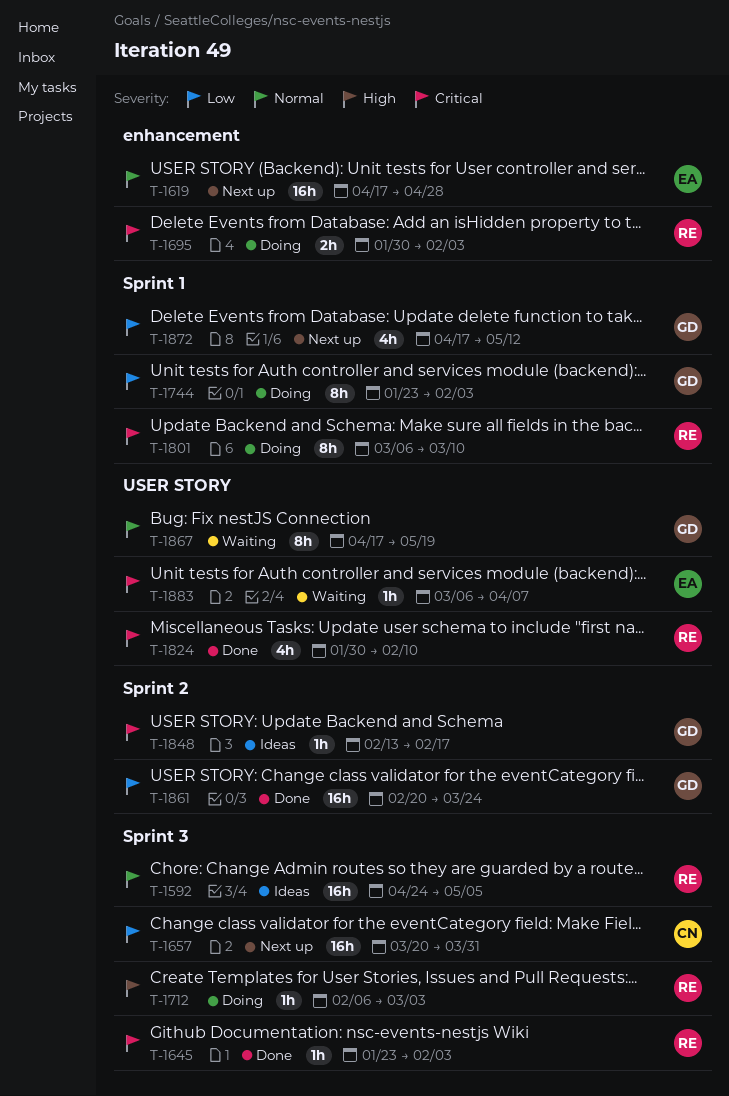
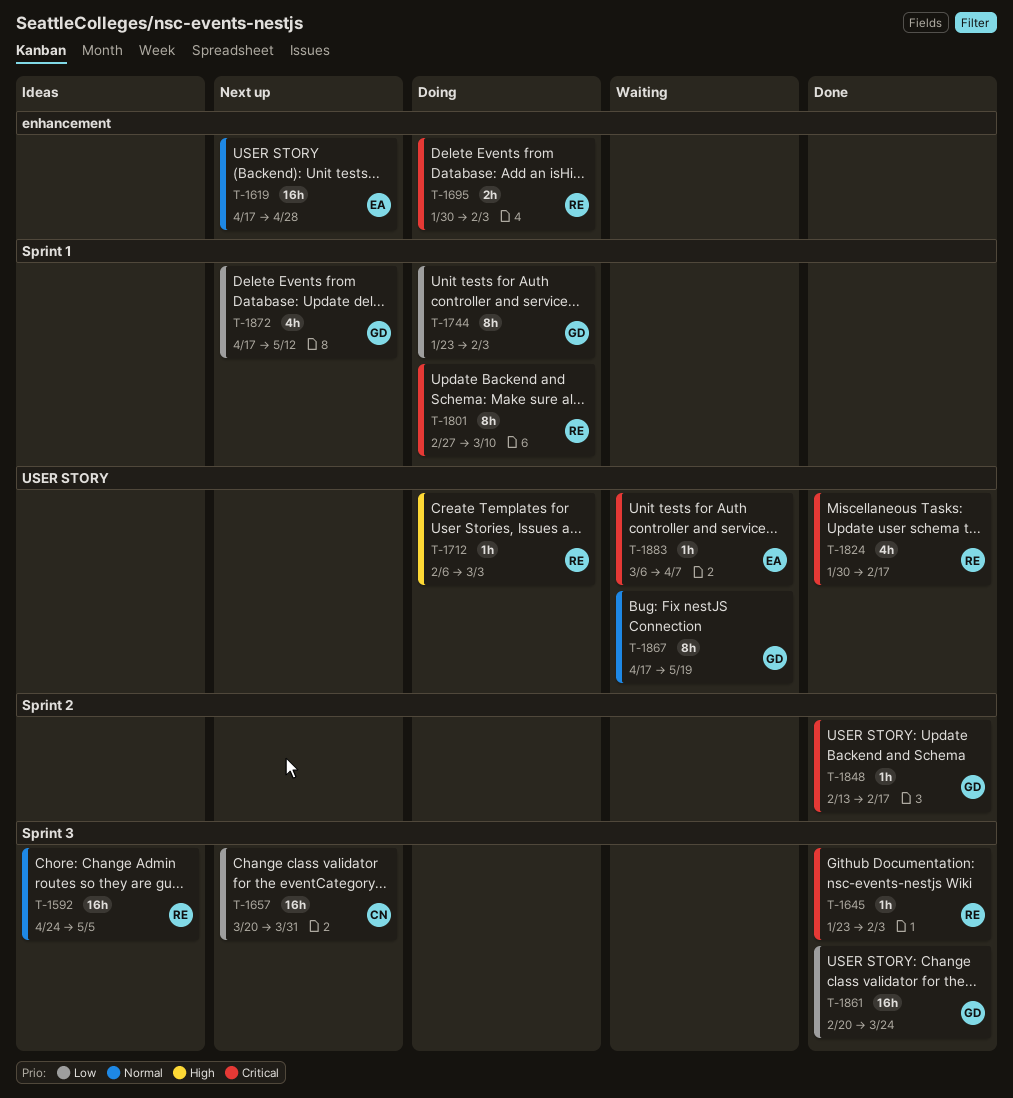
T-1712, label: Sprint 3 -> USER STORY
T-1801, start: Mar 6 -> Feb 27
T-1824, due: Feb 10 -> Feb 17
T-1848, status: Ideas -> Done
T-1861, label: Sprint 2 -> Sprint 3

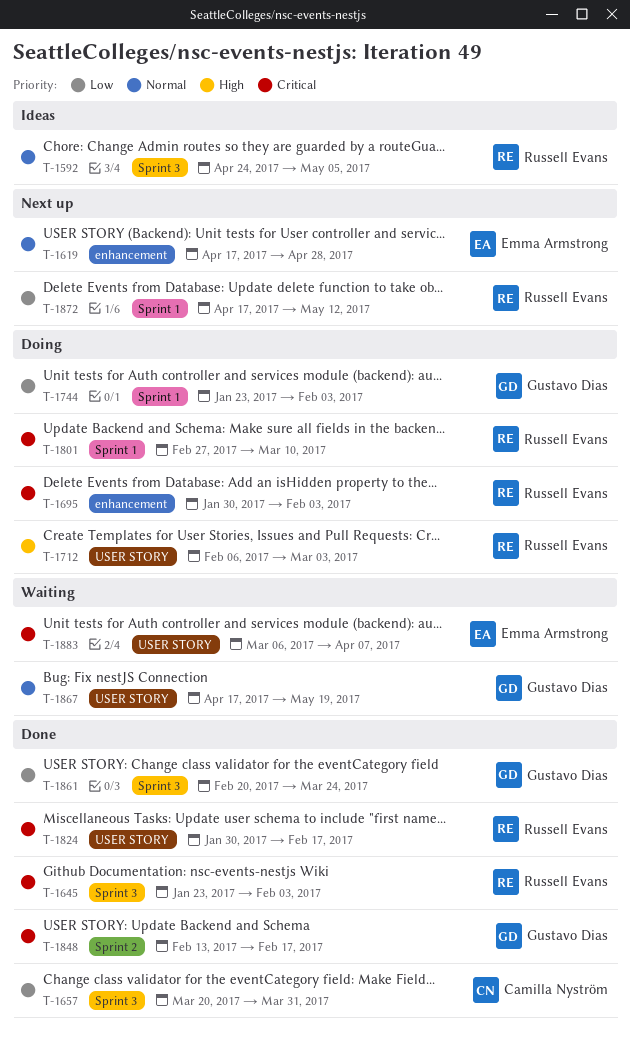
T-1657, status: Next up -> Done
T-1872, owner: Gustavo Dias -> Russell Evans

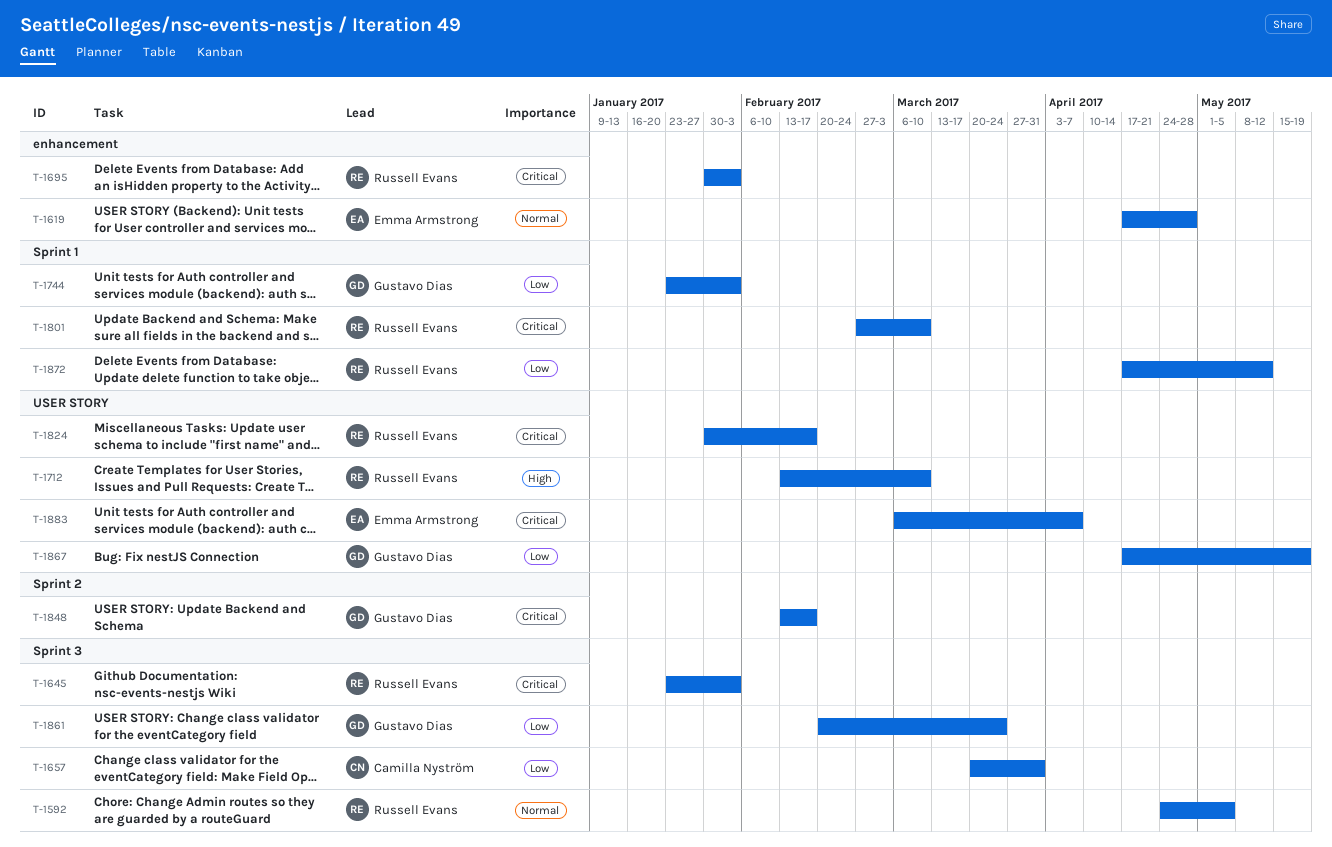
T-1712, start: Feb 6 -> Feb 13
T-1712, due: Mar 3 -> Mar 10
T-1867, priority: Normal -> Low

